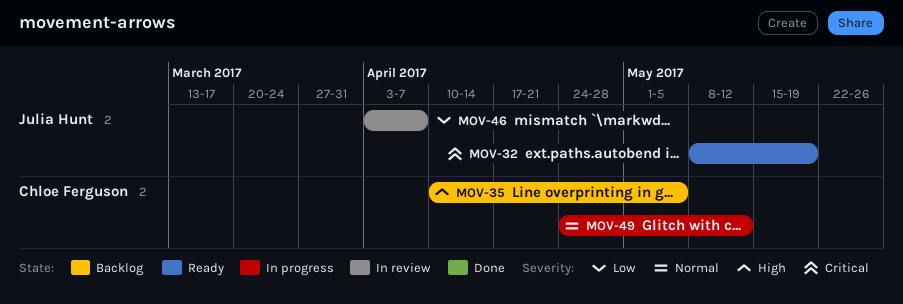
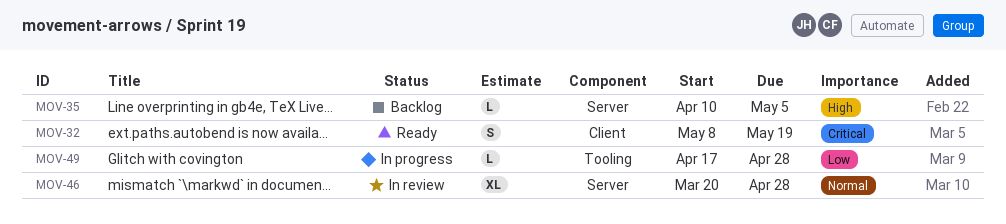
MOV-46, priority: Low -> Normal
MOV-46, start: Apr 3 -> Mar 20
MOV-46, due: Apr 7 -> Apr 28
MOV-49, priority: Normal -> Low
MOV-49, start: Apr 24 -> Apr 17
MOV-49, due: May 12 -> Apr 28

